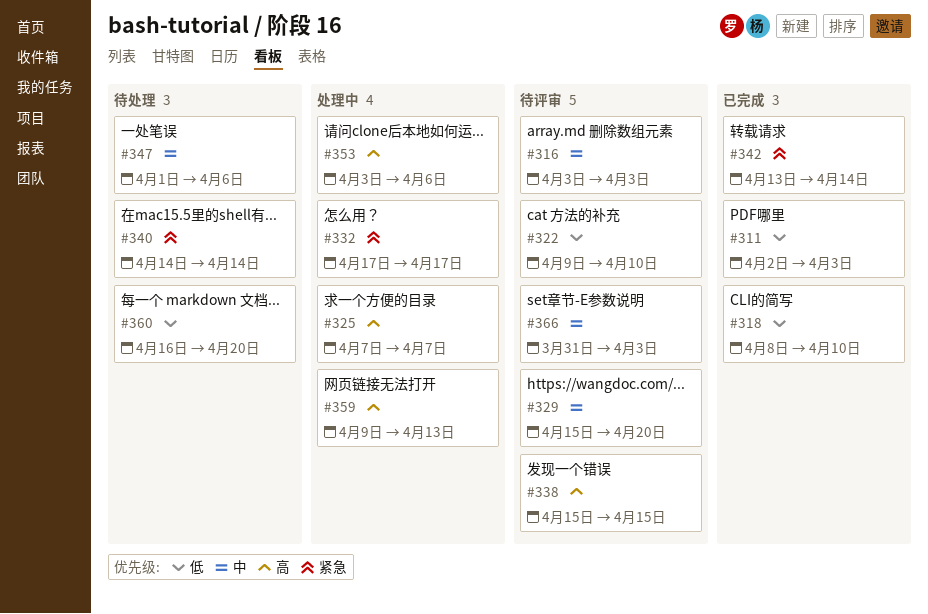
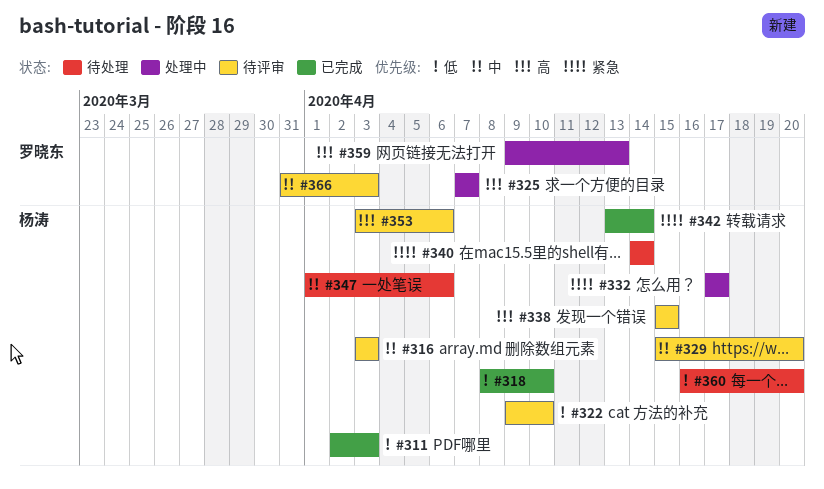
#353, status: 处理中 -> 待评审

